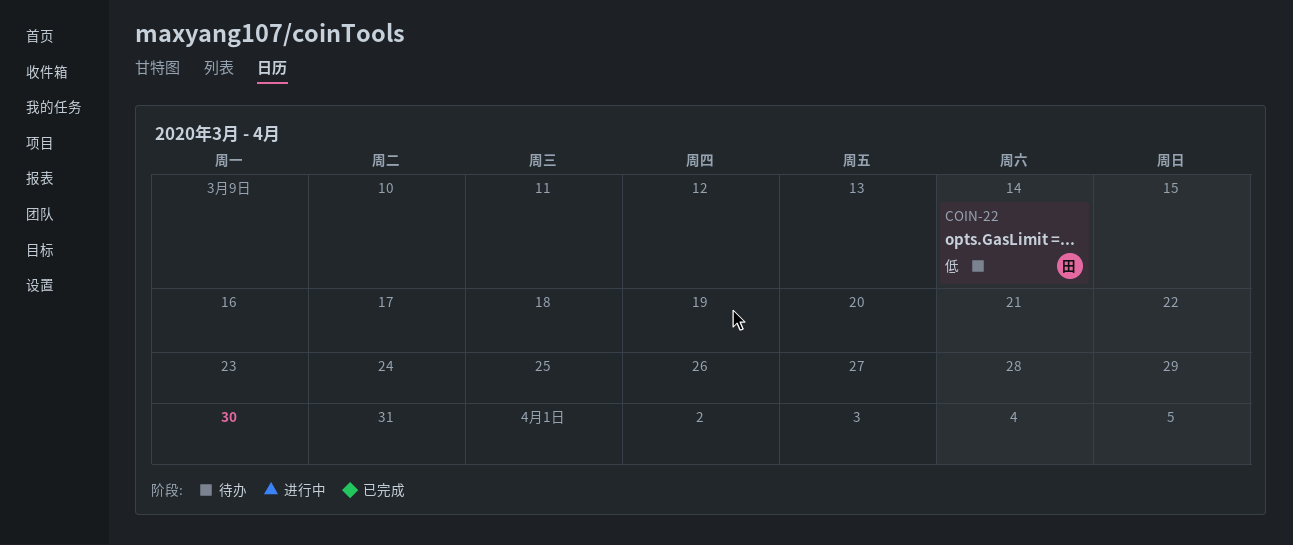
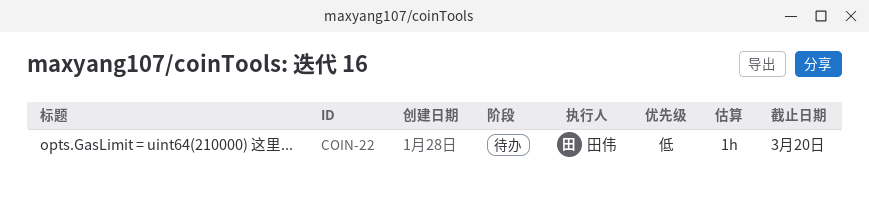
COIN-22, due: Mar 14 -> Mar 20

